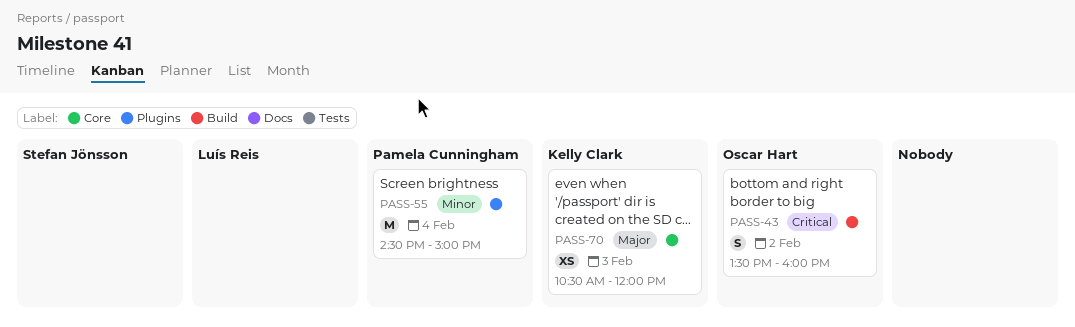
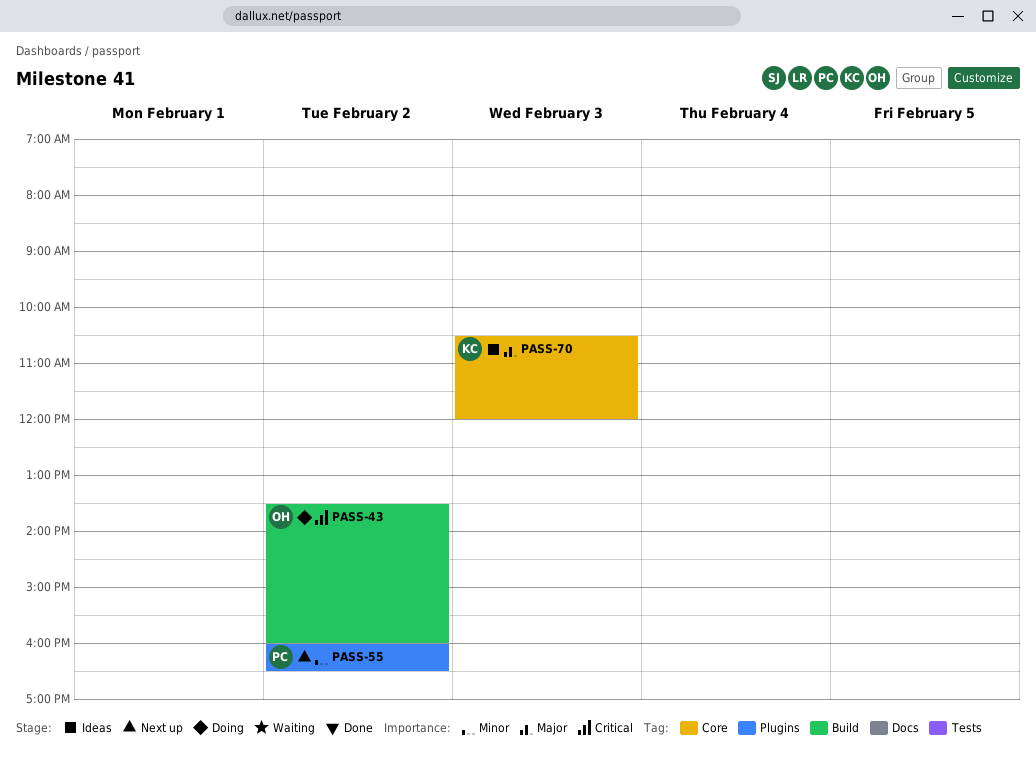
PASS-55, day: Feb 4 -> Feb 2
PASS-55, begins: 14:30 -> 16:00
PASS-55, ends: 15:00 -> 16:30

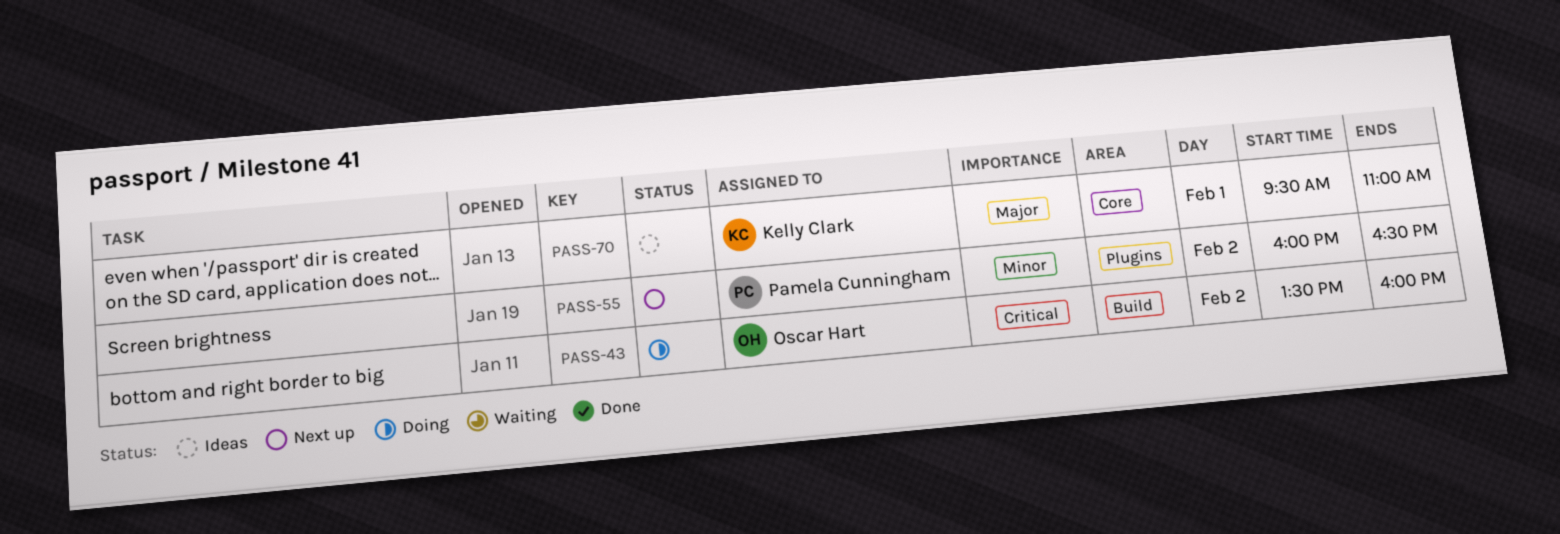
PASS-70, day: Feb 3 -> Feb 1
PASS-70, begins: 10:30 -> 09:30
PASS-70, ends: 12:00 -> 11:00

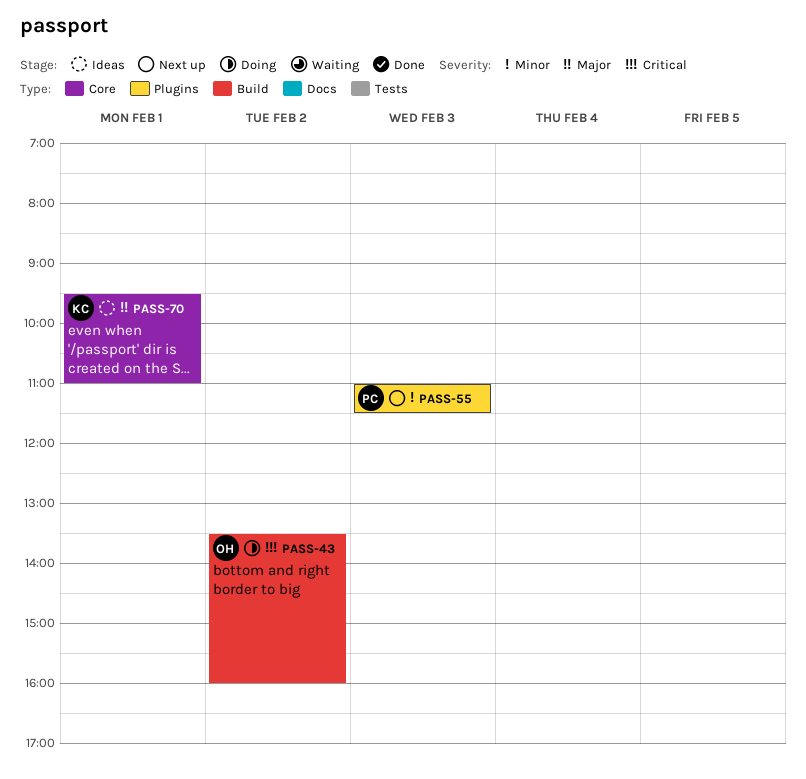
PASS-55, day: Feb 2 -> Feb 3
PASS-55, begins: 16:00 -> 11:00
PASS-55, ends: 16:30 -> 11:30

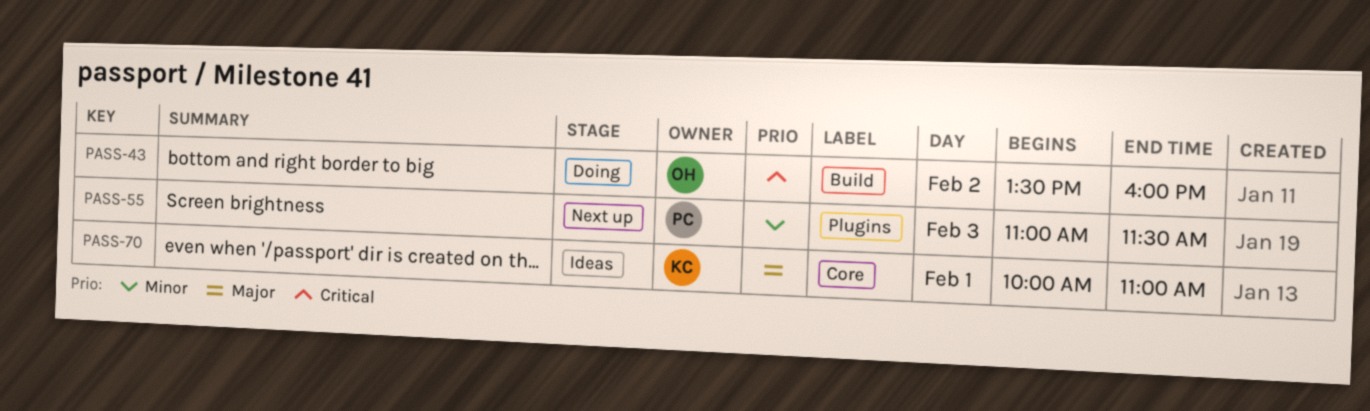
PASS-70, begins: 09:30 -> 10:00

